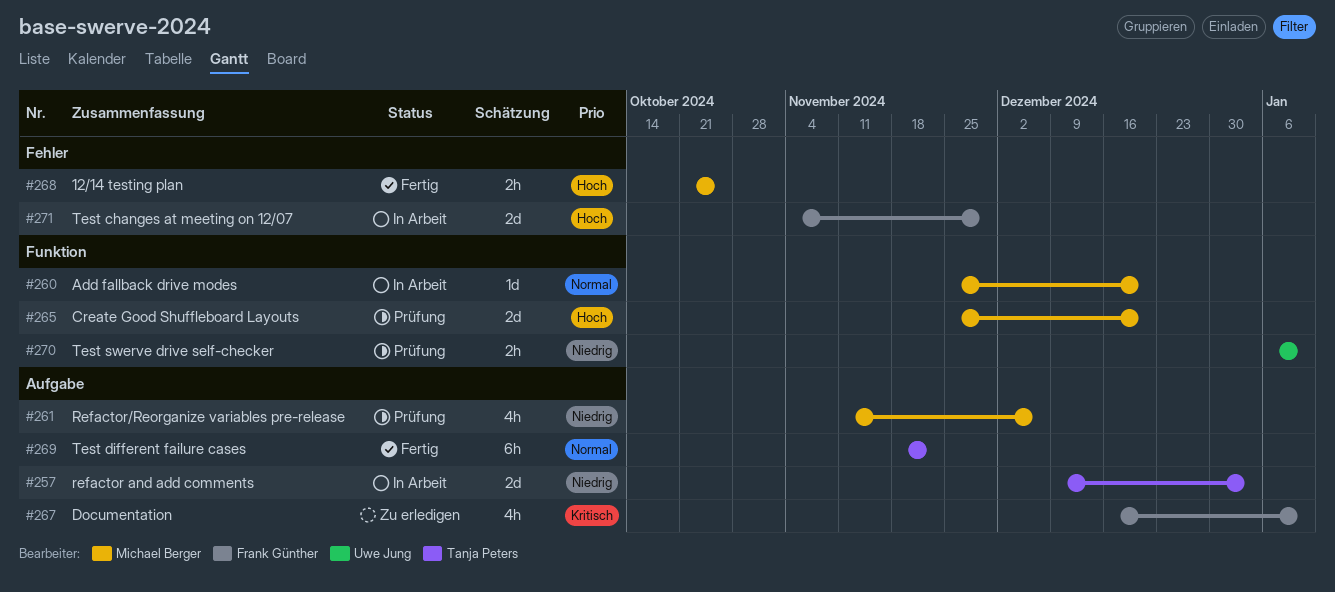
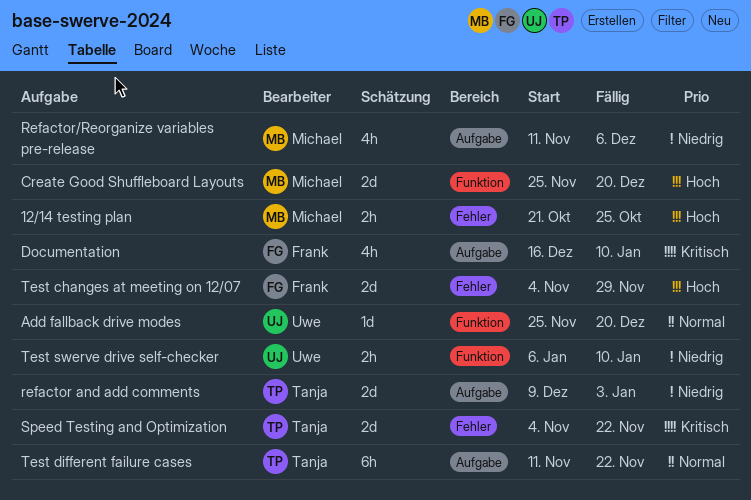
Add fallback drive modes, owner: Michael Berger -> Uwe Jung
Speed Testing and Optimization: none -> present
Test different failure cases, start: Nov 18 -> Nov 11

